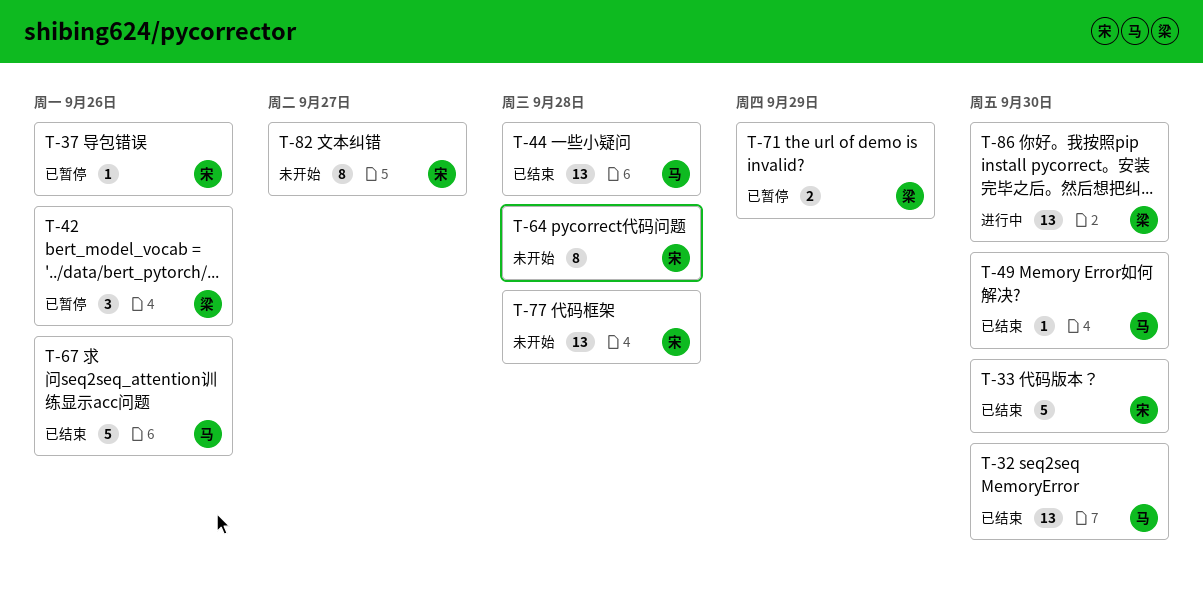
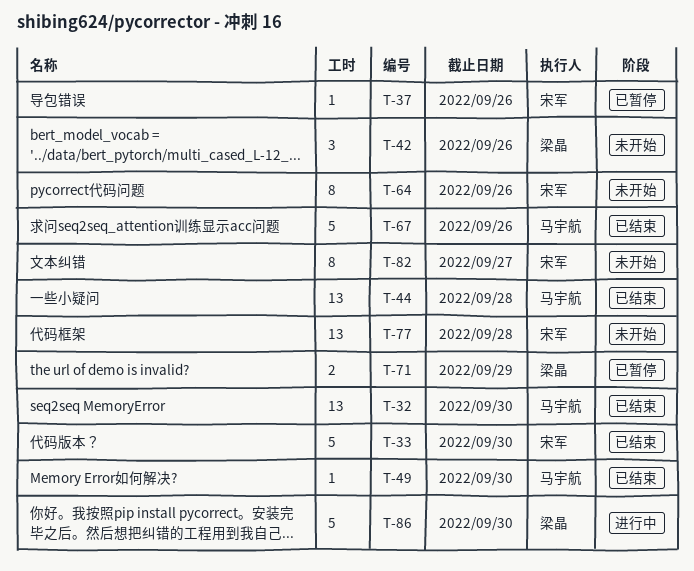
T-42, status: 已暂停 -> 未开始
T-64, due: Sep 28 -> Sep 26
T-86, estimate: 13 -> 5

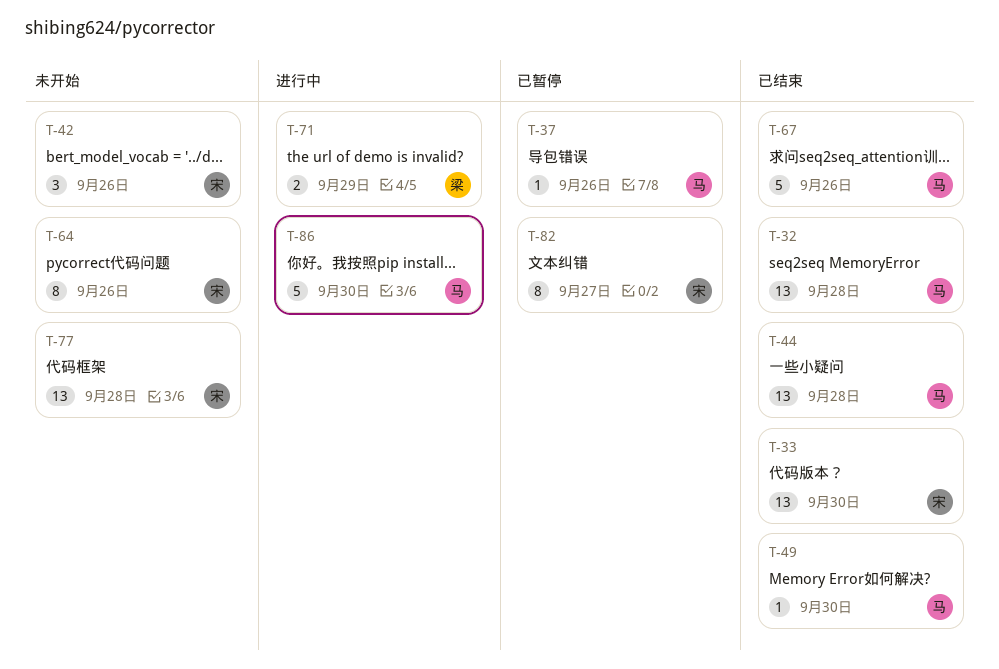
T-32, due: Sep 30 -> Sep 28
T-33, estimate: 5 -> 13
T-37, owner: 宋军 -> 马宇航
T-42, owner: 梁晶 -> 宋军
T-71, status: 已暂停 -> 进行中
T-82, status: 未开始 -> 已暂停
T-86, owner: 梁晶 -> 马宇航

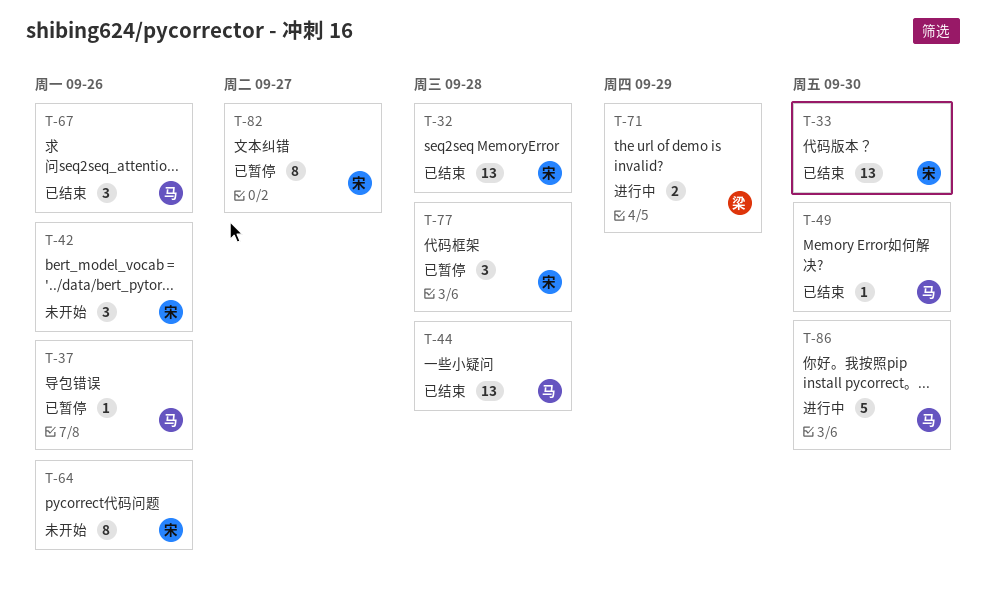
T-32, owner: 马 -> 宋
T-67, estimate: 5 -> 3
T-77, status: 未开始 -> 已暂停
T-77, estimate: 13 -> 3

